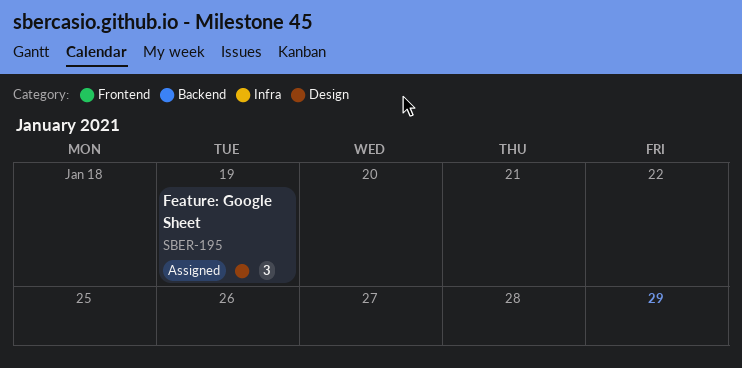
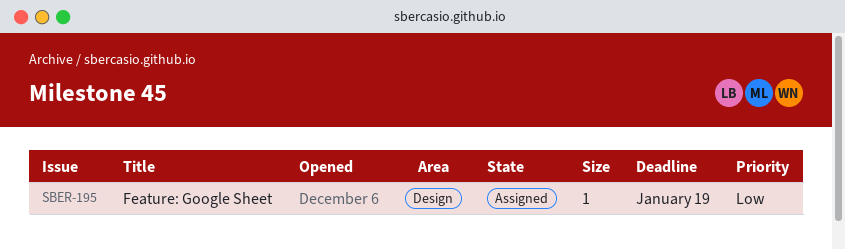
SBER-195, estimate: 3 -> 1

